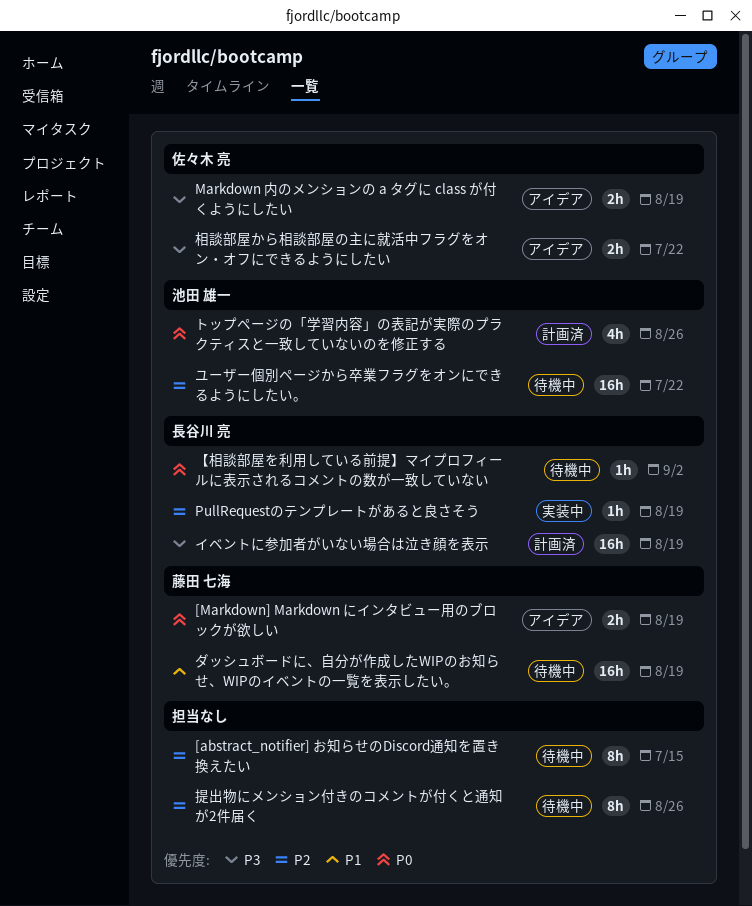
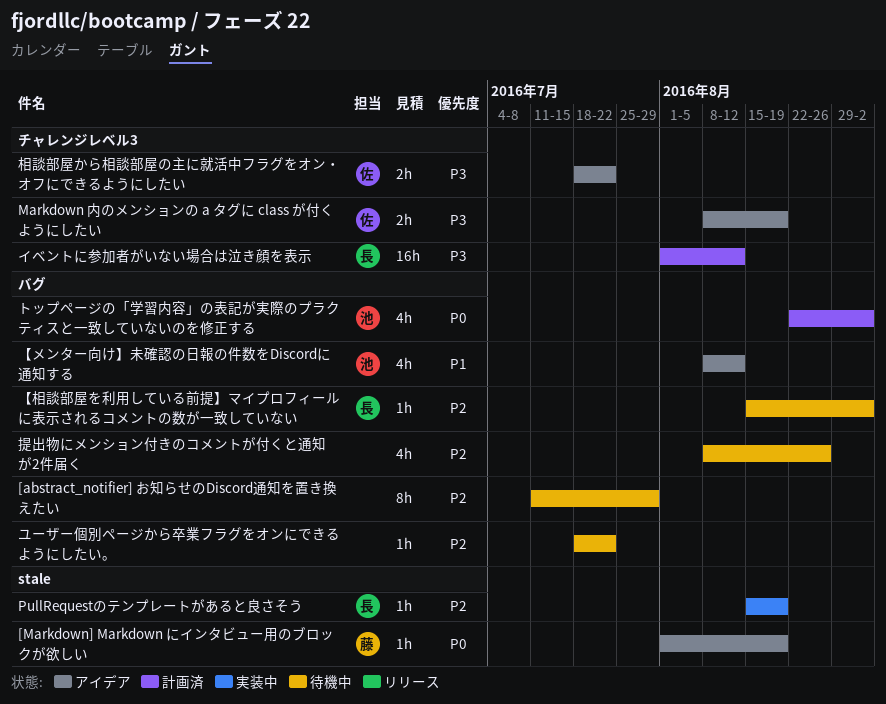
[abstract_notifier] お知らせのDiscord通知を置き換えたい, due: Jul 15 -> Jul 29
[Markdown] Markdown にインタビュー用のブロックが欲しい, estimate: 2h -> 1h
【メンター向け】未確認の日報の件数をDiscordに通知する: none -> present
【相談部屋を利用している前提】マイプロフィールに表示されるコメントの数が一致していない, priority: P0 -> P2
イベントに参加者がいない場合は泣き顔を表示, due: Aug 19 -> Aug 12
ダッシュボードに、自分が作成したWIPのお知らせ、WIPのイベントの一覧を表示したい。: present -> none
トップページの「学習内容」の表記が実際のプラクティスと一致していないのを修正する, due: Aug 26 -> Sep 2
ユーザー個別ページから卒業フラグをオンにできるようにしたい。, owner: 池田 雄一 -> none
ユーザー個別ページから卒業フラグをオンにできるようにしたい。, estimate: 16h -> 1h
提出物にメンション付きのコメントが付くと通知が2件届く, estimate: 8h -> 4h

